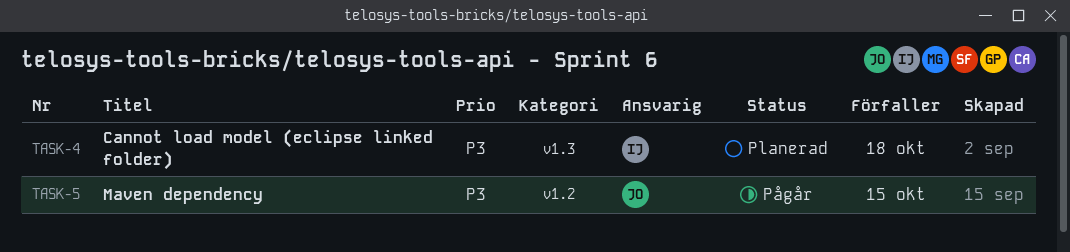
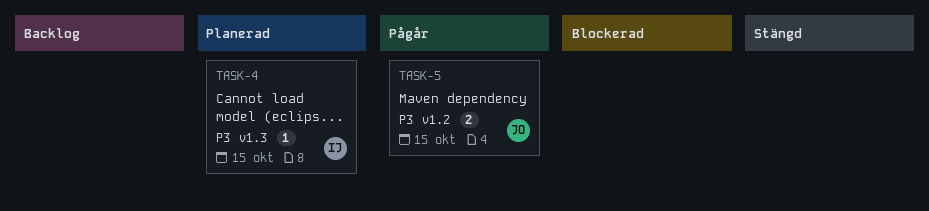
TASK-4, due: Oct 18 -> Oct 15

